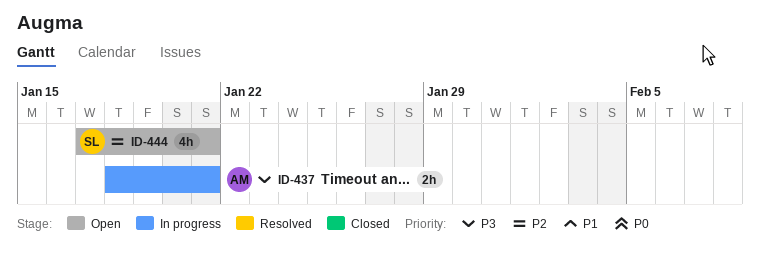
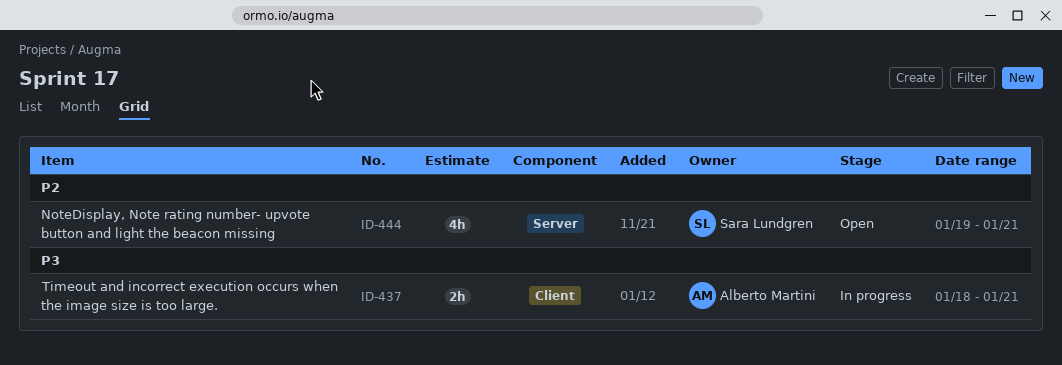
ID-444, start: Jan 17 -> Jan 19

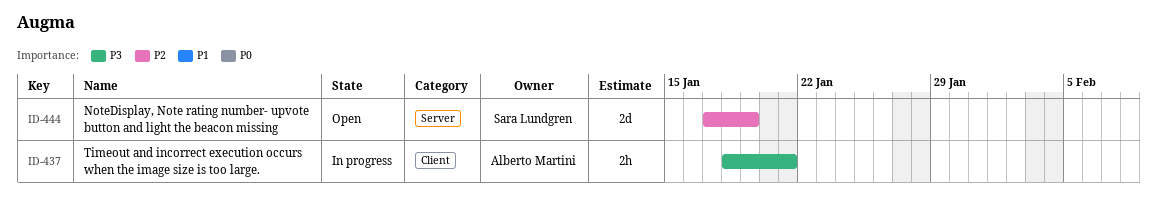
ID-444, estimate: 4h -> 2d
ID-444, start: Jan 19 -> Jan 17
ID-444, due: Jan 21 -> Jan 19

